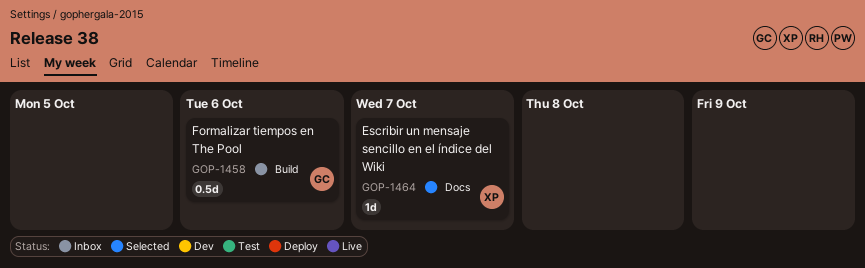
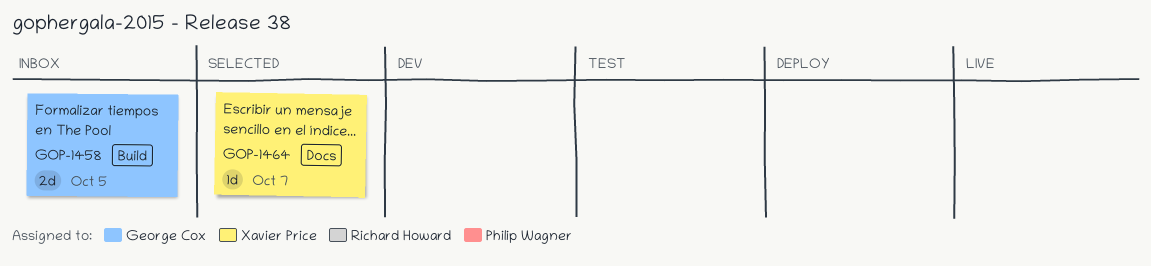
GOP-1458, estimate: 0.5d -> 2d
GOP-1458, due: Oct 6 -> Oct 5

